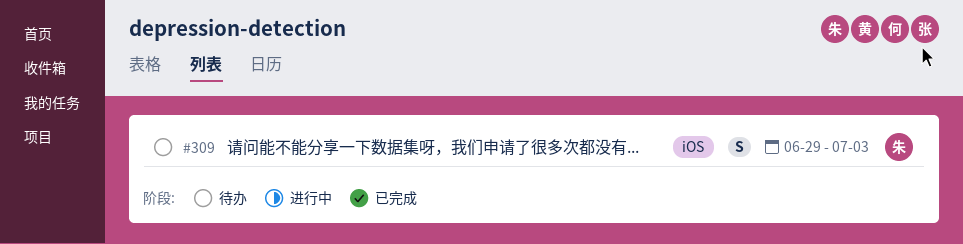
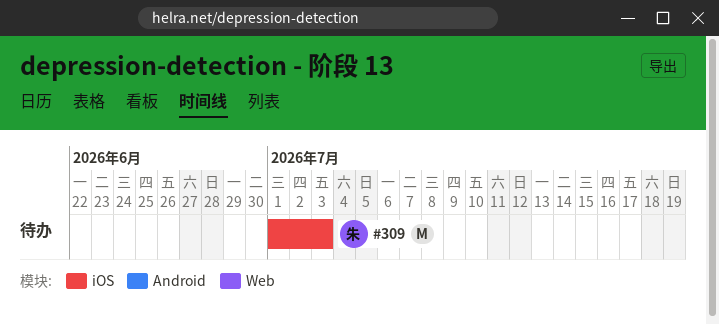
#309, estimate: S -> M
#309, start: Jun 29 -> Jul 1

